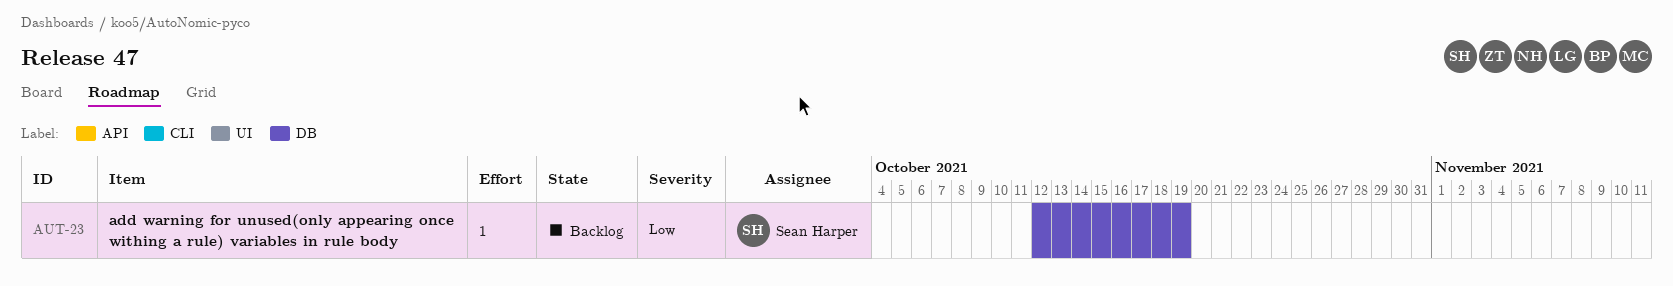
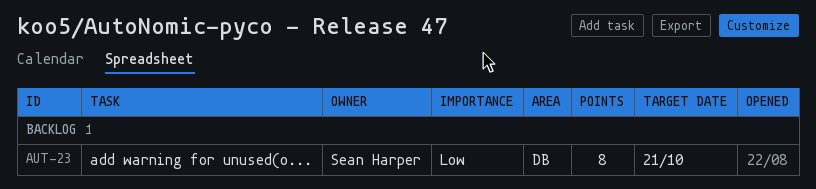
AUT-23, estimate: 1 -> 8
AUT-23, due: Oct 19 -> Oct 21

